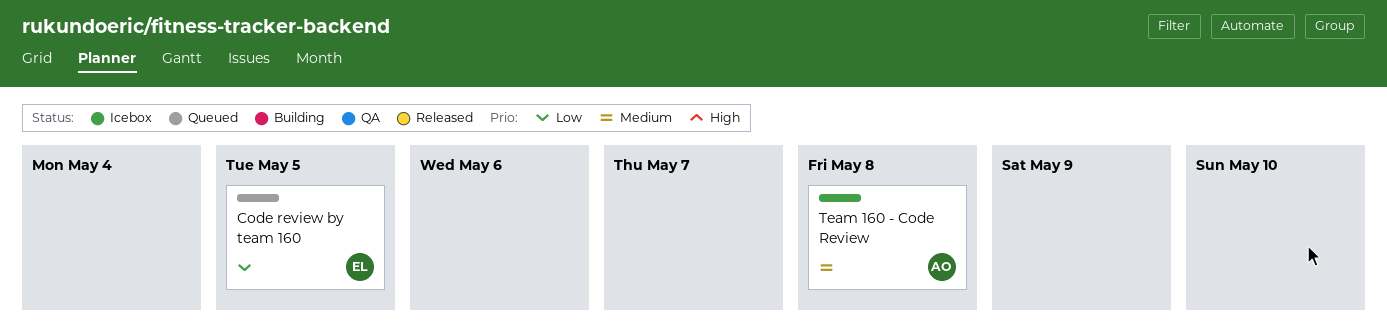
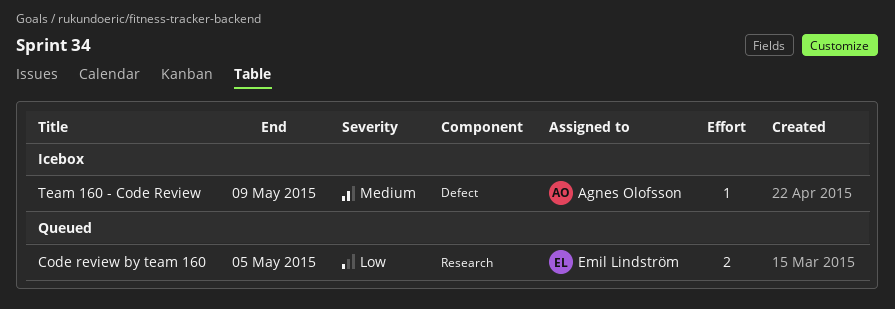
Team 160 - Code Review, due: May 8 -> May 9

